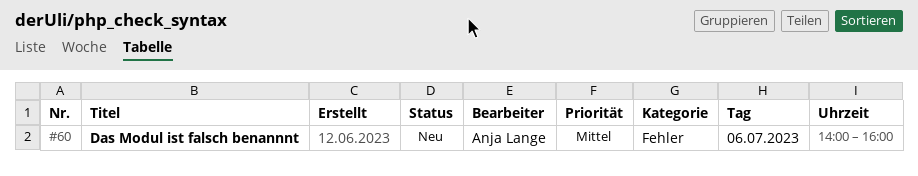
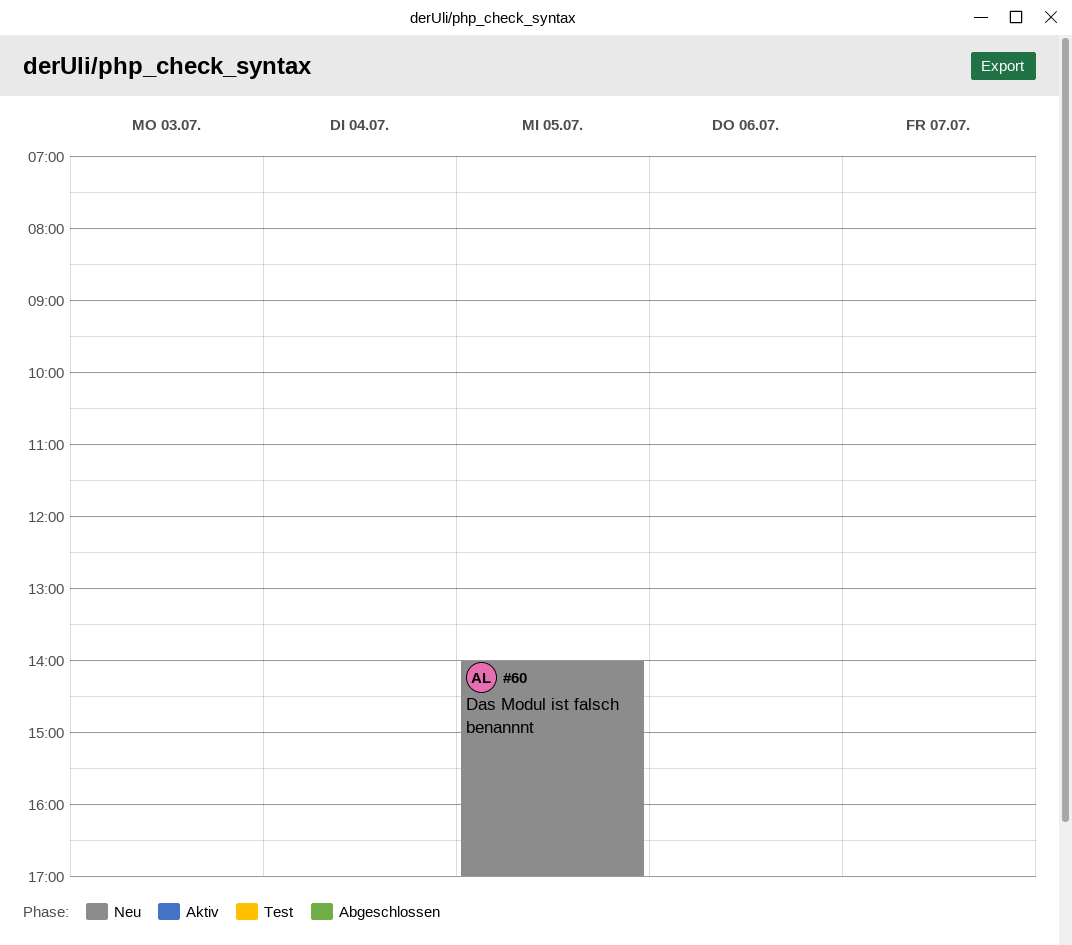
#60, day: Jul 6 -> Jul 5
#60, ends: 16:00 -> 17:00

